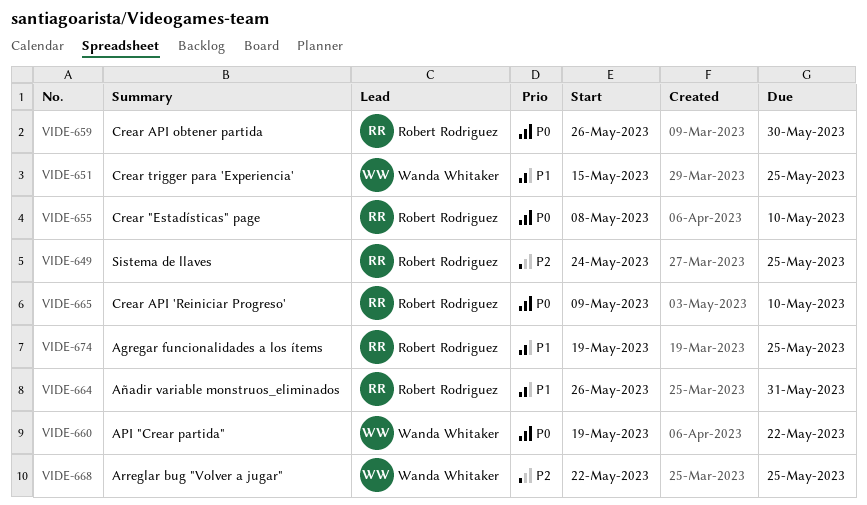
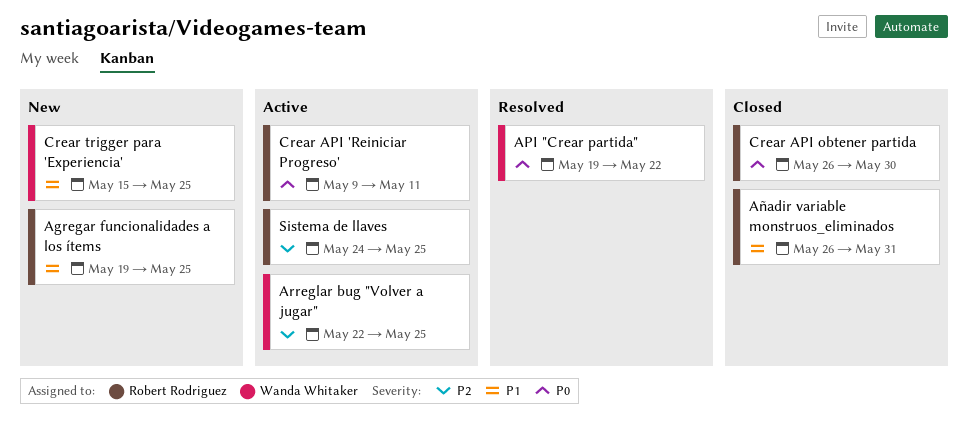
Crear "Estadísticas" page: present -> none
Crear API 'Reiniciar Progreso', due: May 10 -> May 11

